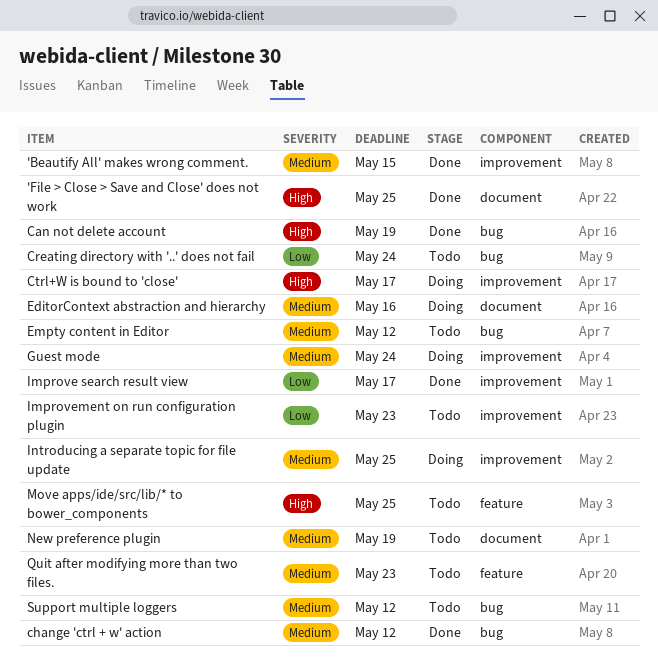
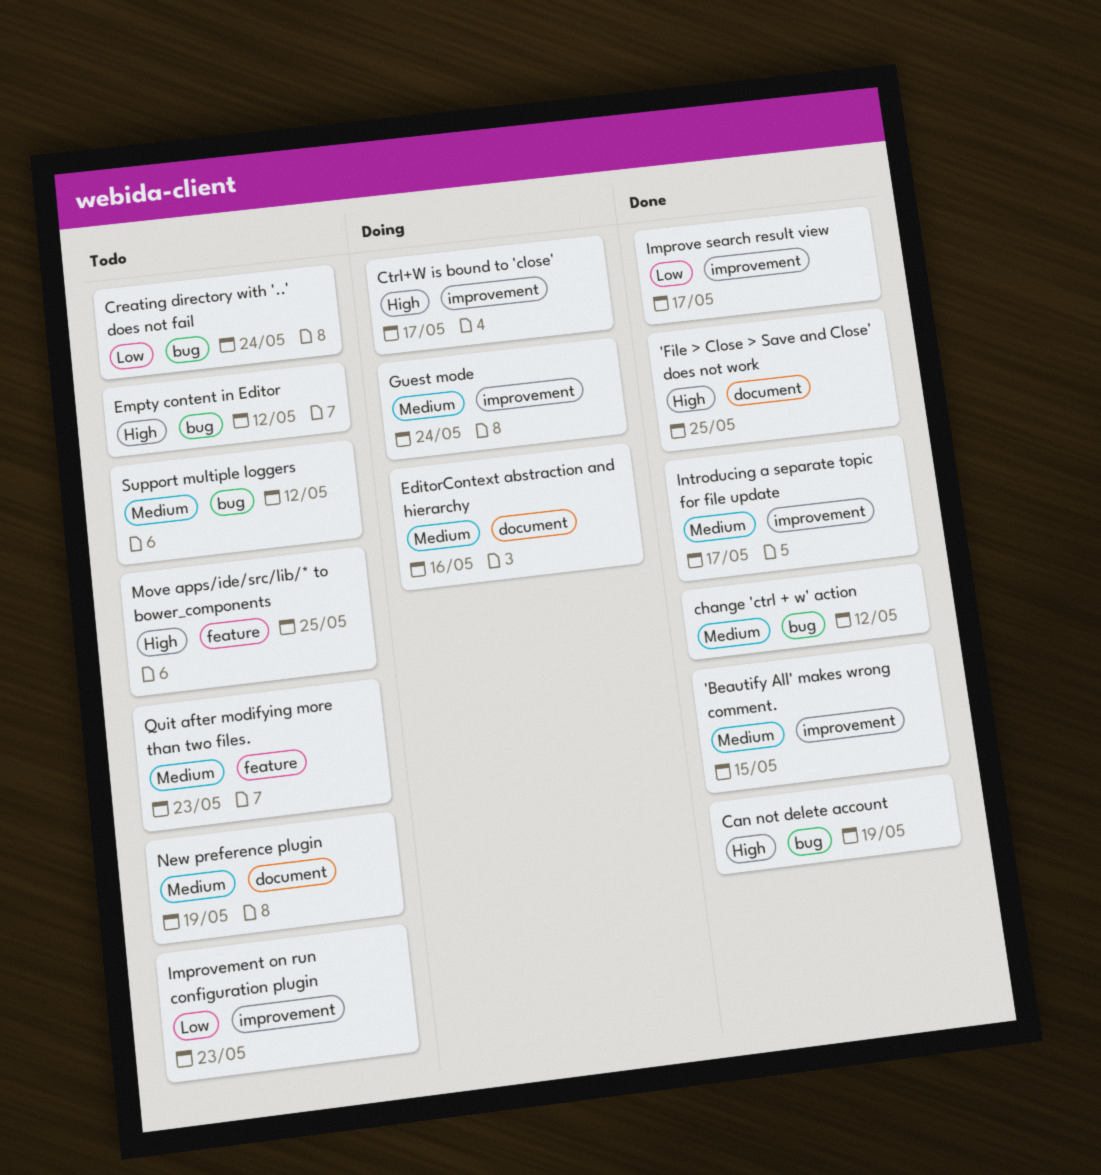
Empty content in Editor, priority: Medium -> High
Introducing a separate topic for file update, status: Doing -> Done
Introducing a separate topic for file update, due: May 25 -> May 17

